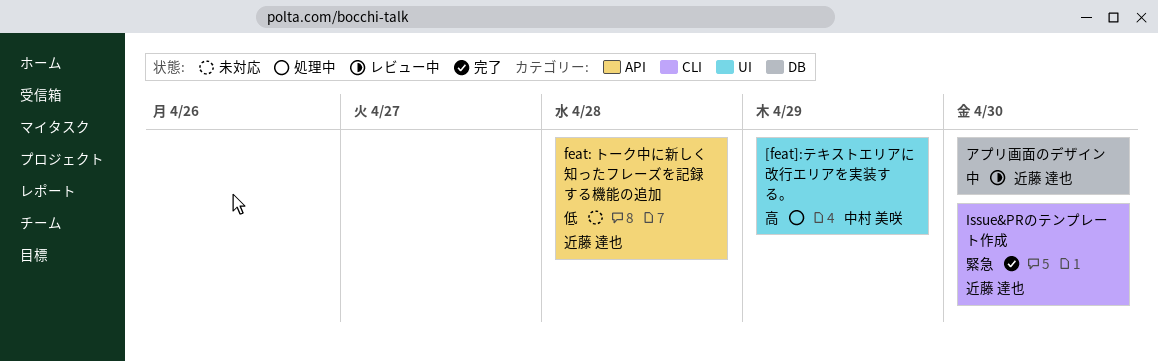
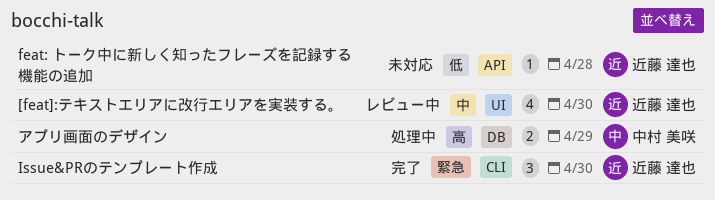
[feat]:テキストエリアに改行エリアを実装する。, status: 処理中 -> レビュー中
[feat]:テキストエリアに改行エリアを実装する。, owner: 中村 美咲 -> 近藤 達也
[feat]:テキストエリアに改行エリアを実装する。, priority: 高 -> 中
[feat]:テキストエリアに改行エリアを実装する。, due: Apr 29 -> Apr 30
アプリ画面のデザイン, status: レビュー中 -> 処理中
アプリ画面のデザイン, owner: 近藤 達也 -> 中村 美咲
アプリ画面のデザイン, priority: 中 -> 高
アプリ画面のデザイン, due: Apr 30 -> Apr 29

